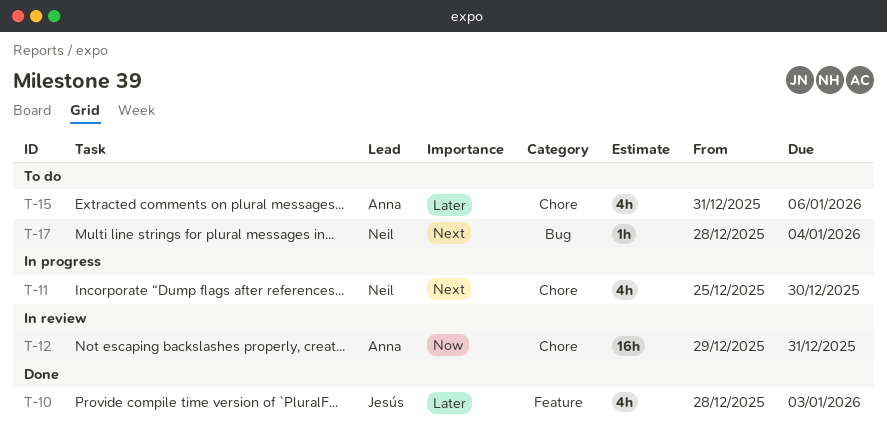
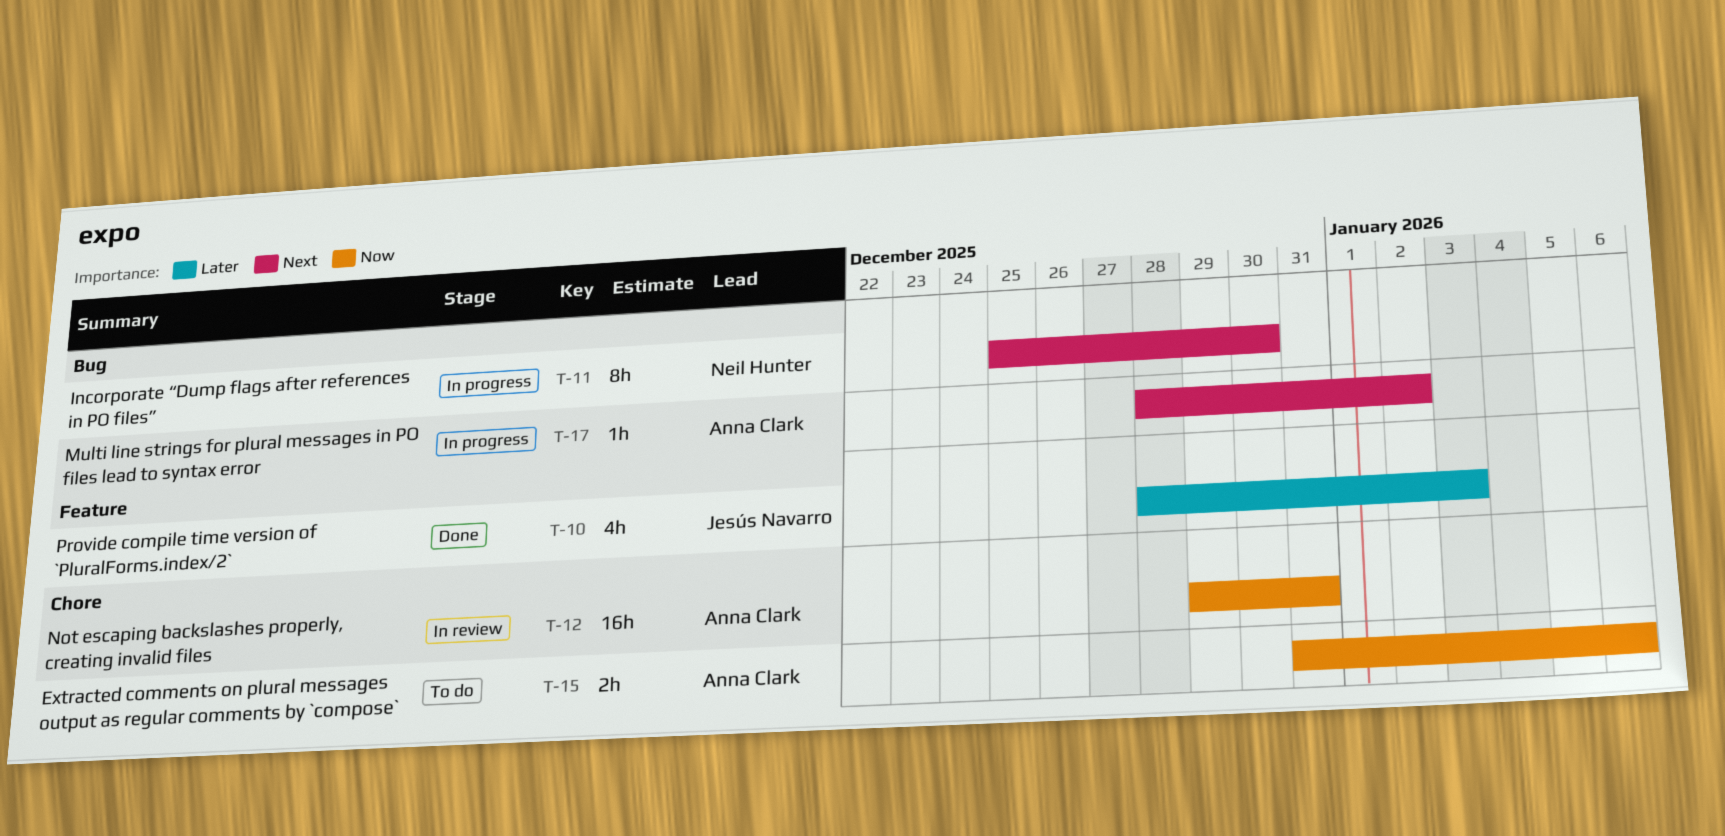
T-11, label: Chore -> Bug
T-11, estimate: 4h -> 8h
T-15, priority: Later -> Now
T-15, estimate: 4h -> 2h
T-17, status: To do -> In progress
T-17, owner: Neil Hunter -> Anna Clark
T-17, due: Jan 4 -> Jan 2

